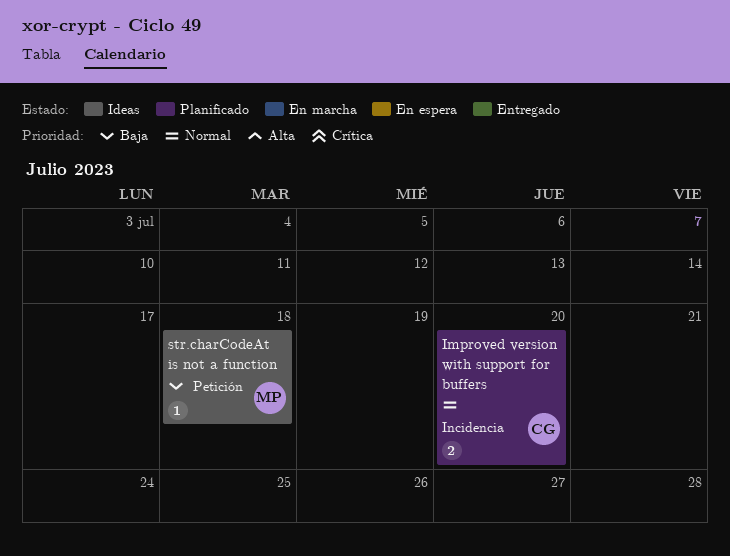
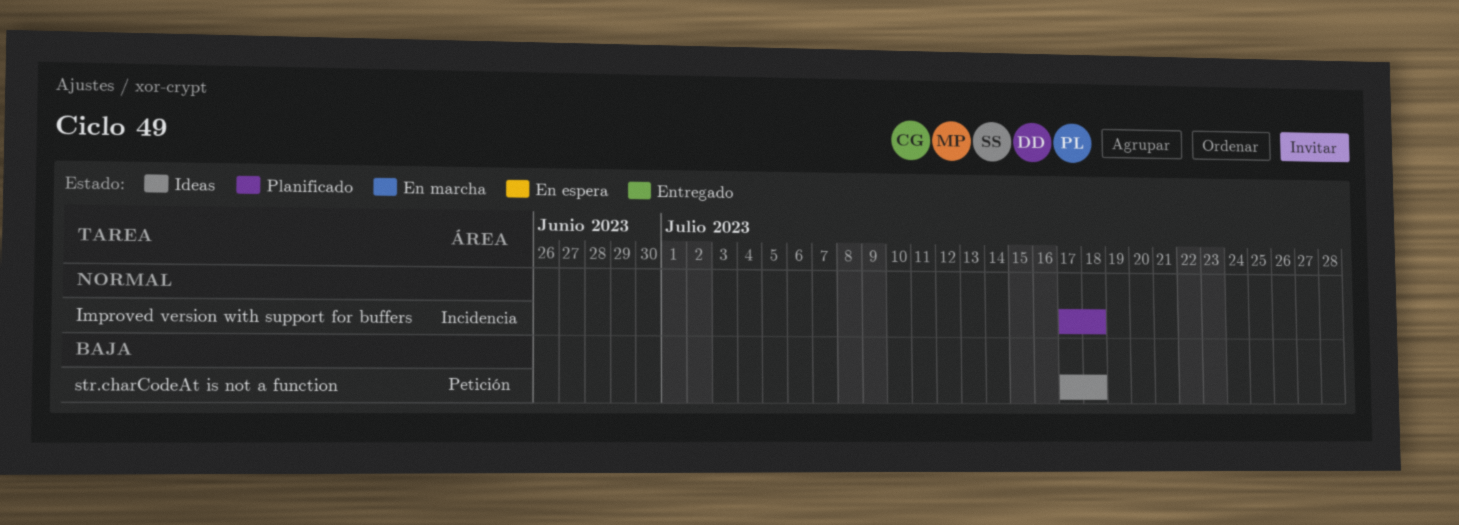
Improved version with support for buffers, due: Jul 20 -> Jul 18

